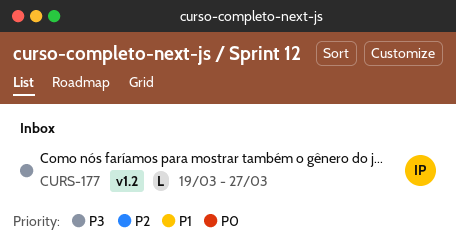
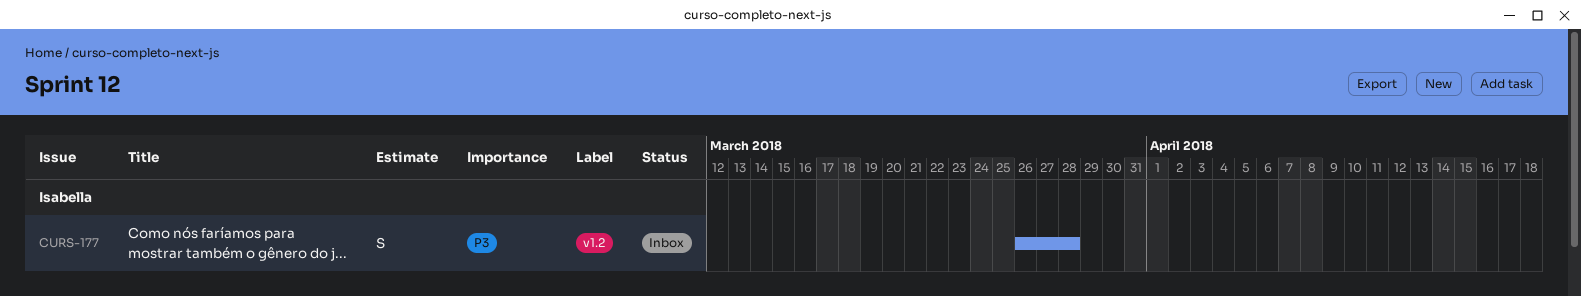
CURS-177, estimate: L -> S
CURS-177, start: Mar 19 -> Mar 26
CURS-177, due: Mar 27 -> Mar 28

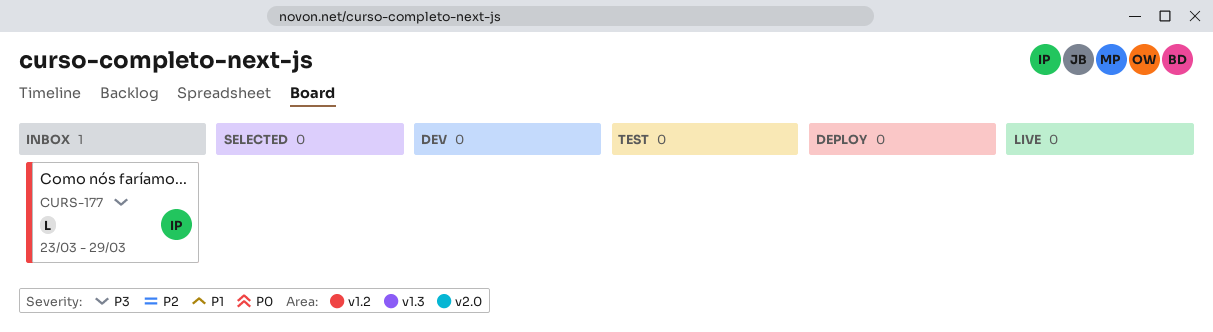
CURS-177, estimate: S -> L
CURS-177, start: Mar 26 -> Mar 23
CURS-177, due: Mar 28 -> Mar 29

